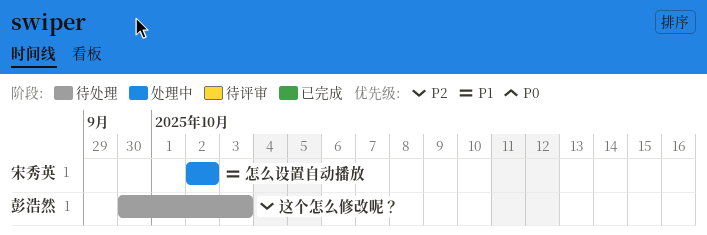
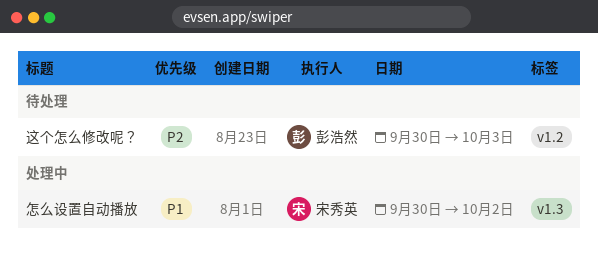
怎么设置自动播放, start: Oct 2 -> Sep 30

